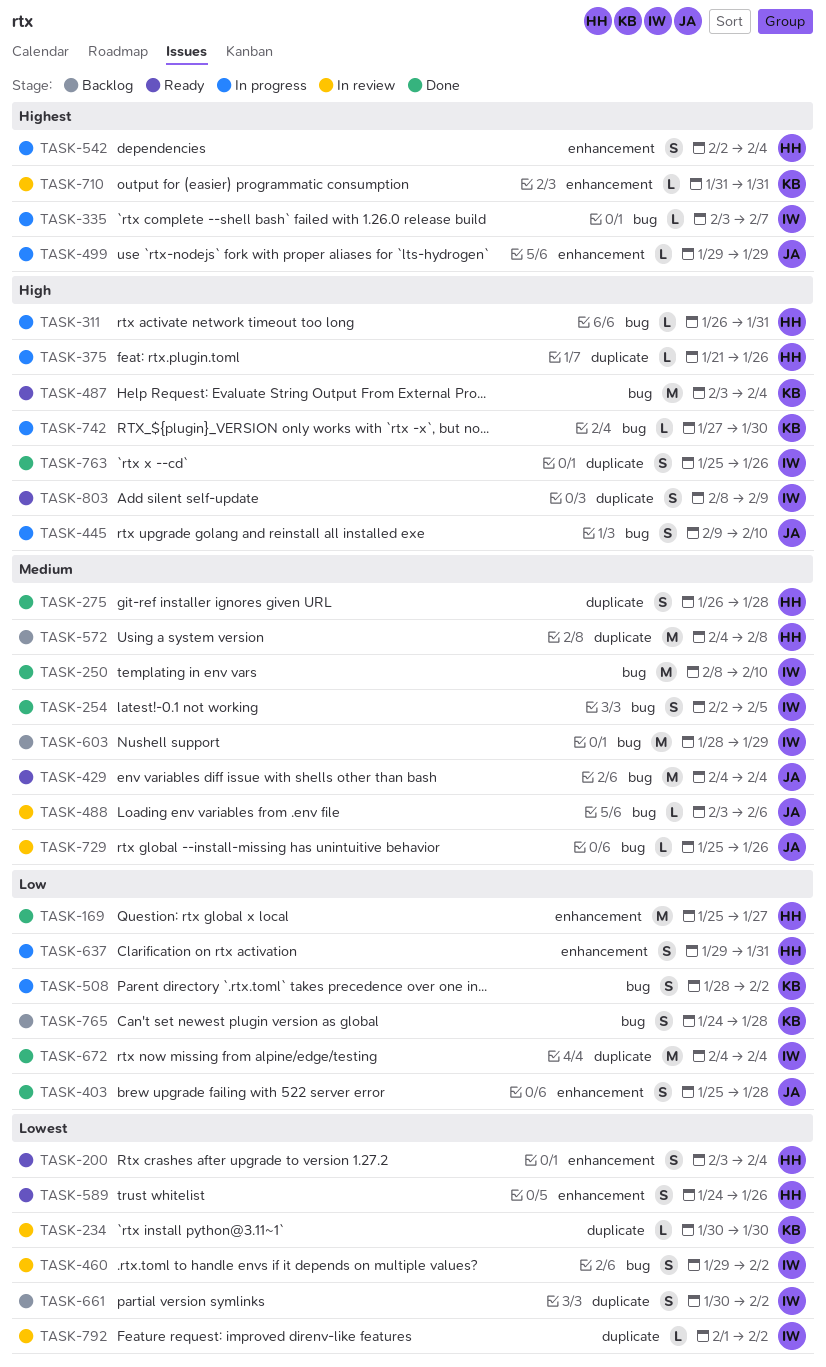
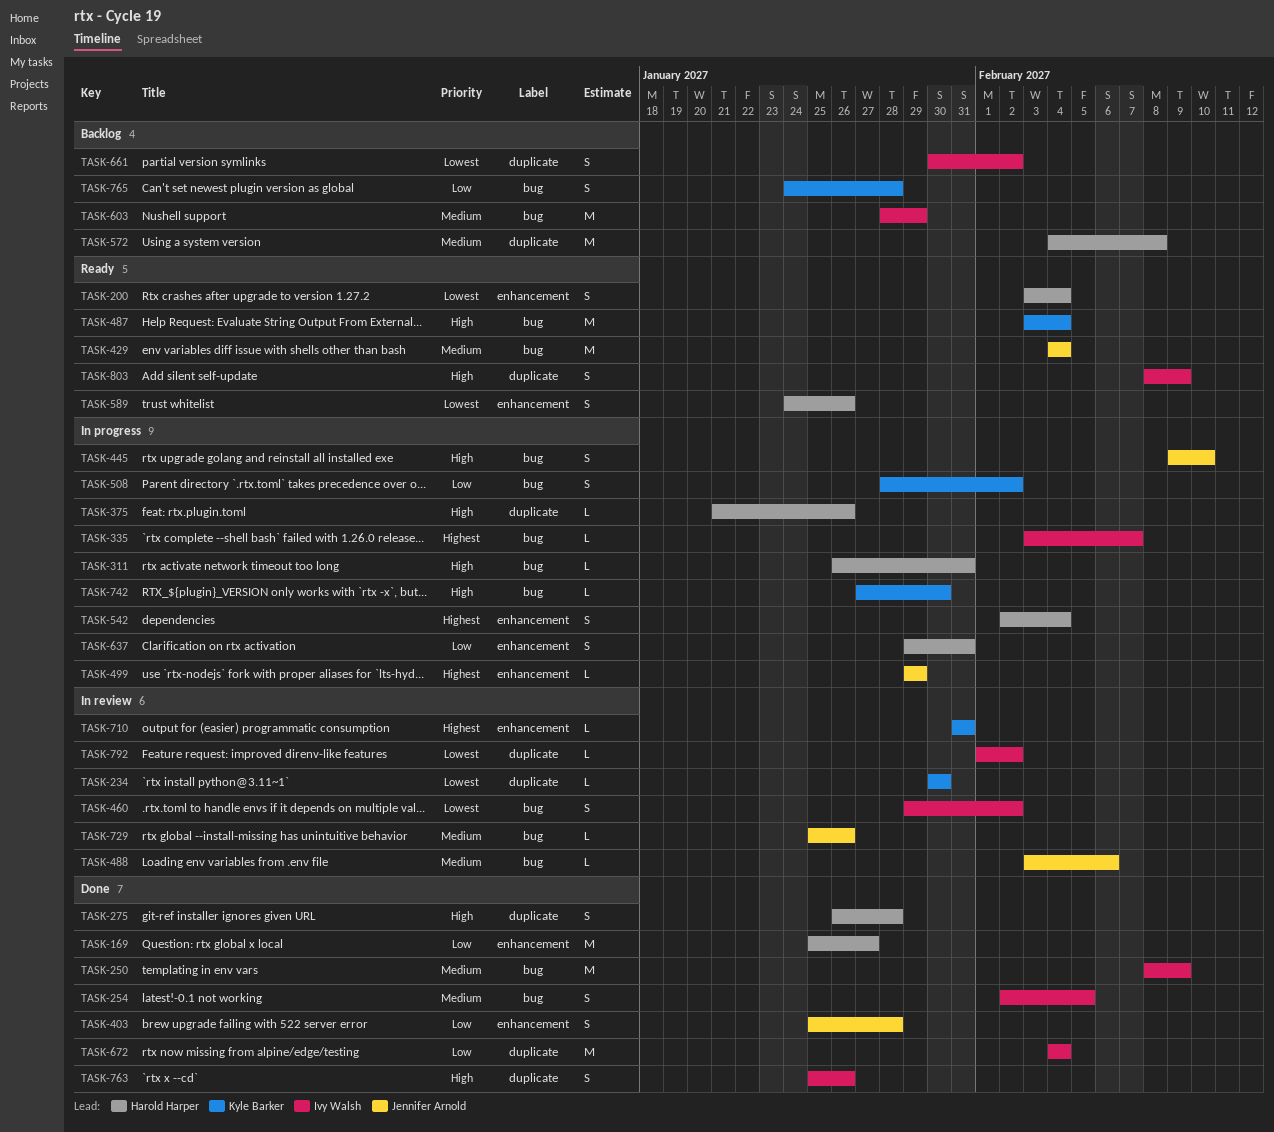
TASK-250, due: Feb 10 -> Feb 9
TASK-275, priority: Medium -> High

